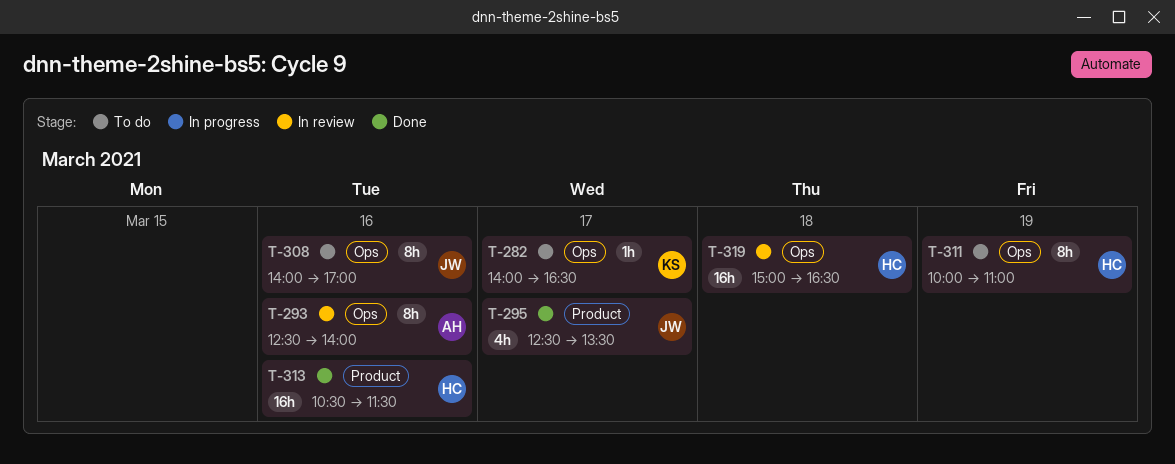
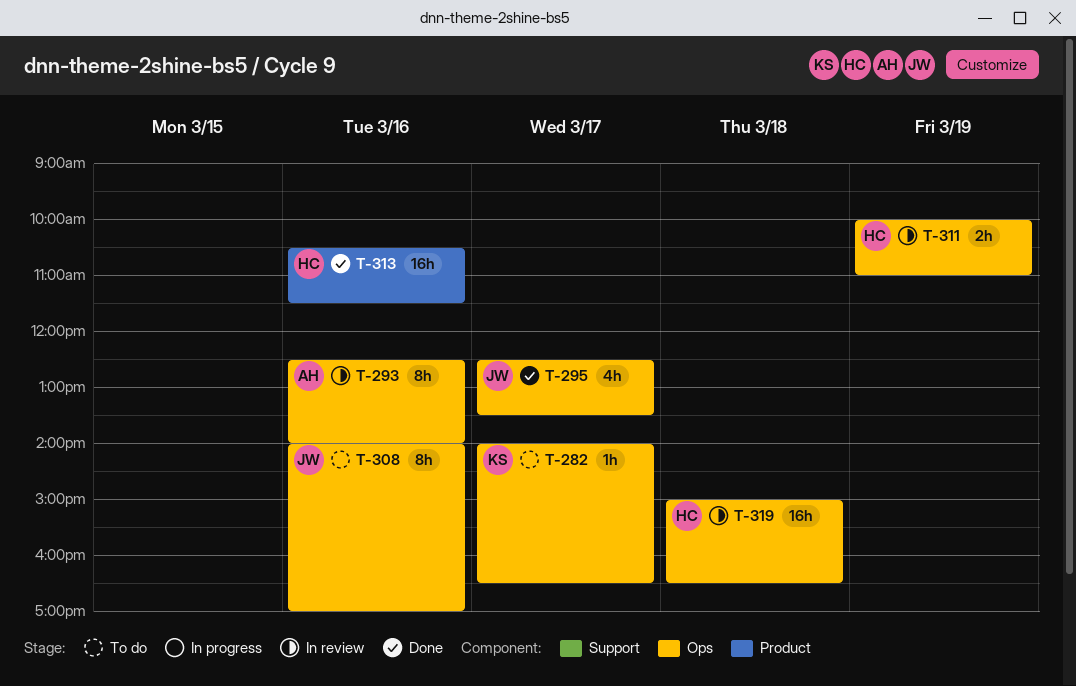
T-295, label: Product -> Ops
T-311, status: To do -> In review
T-311, estimate: 8h -> 2h

